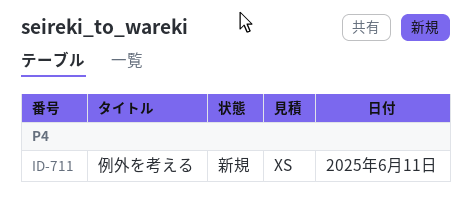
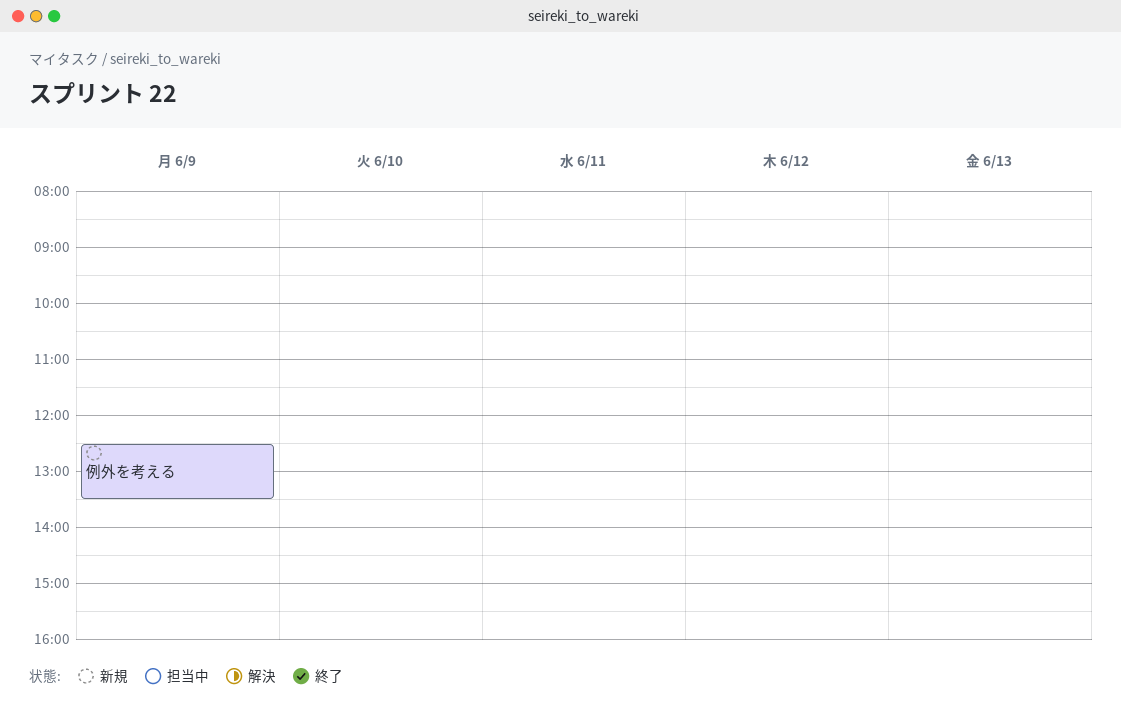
例外を考える, day: Jun 11 -> Jun 9

